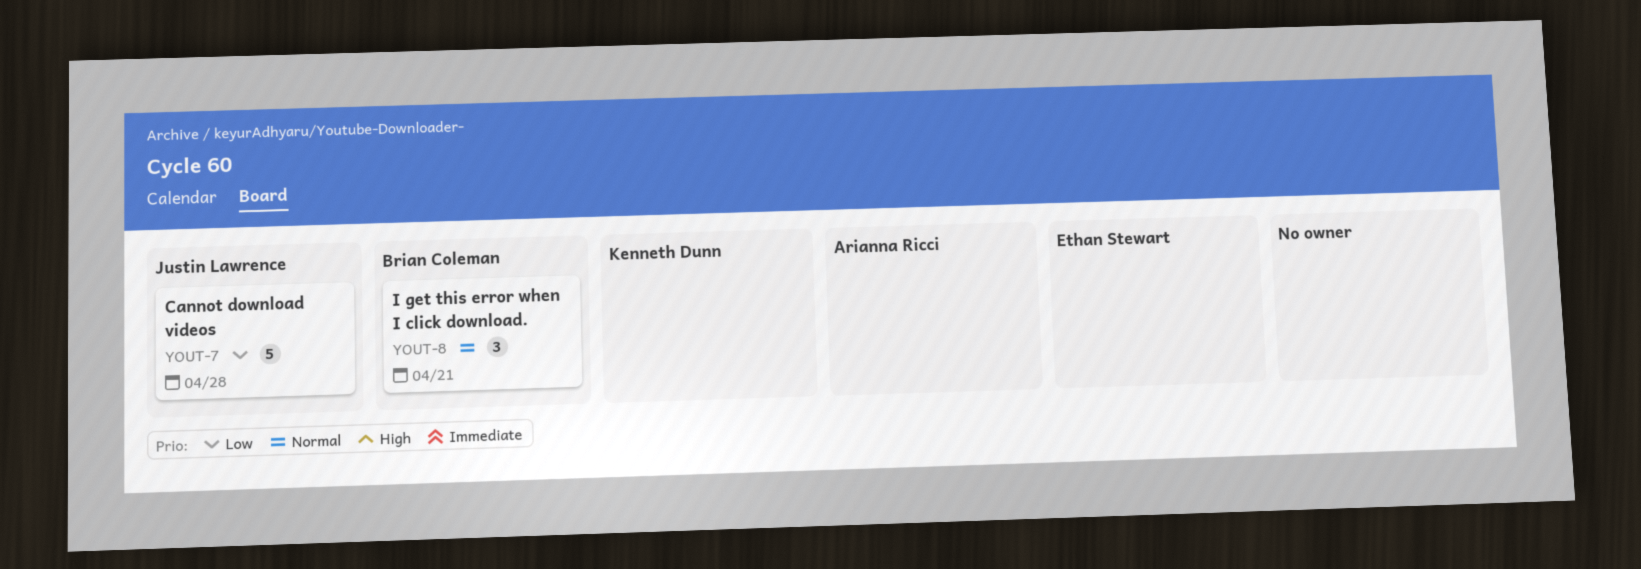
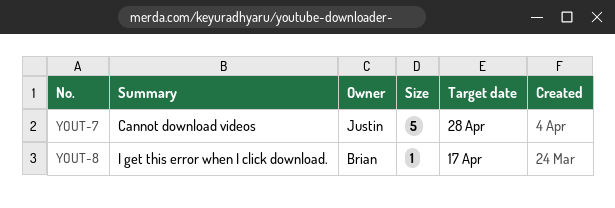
YOUT-8, estimate: 3 -> 1
YOUT-8, due: Apr 21 -> Apr 17

